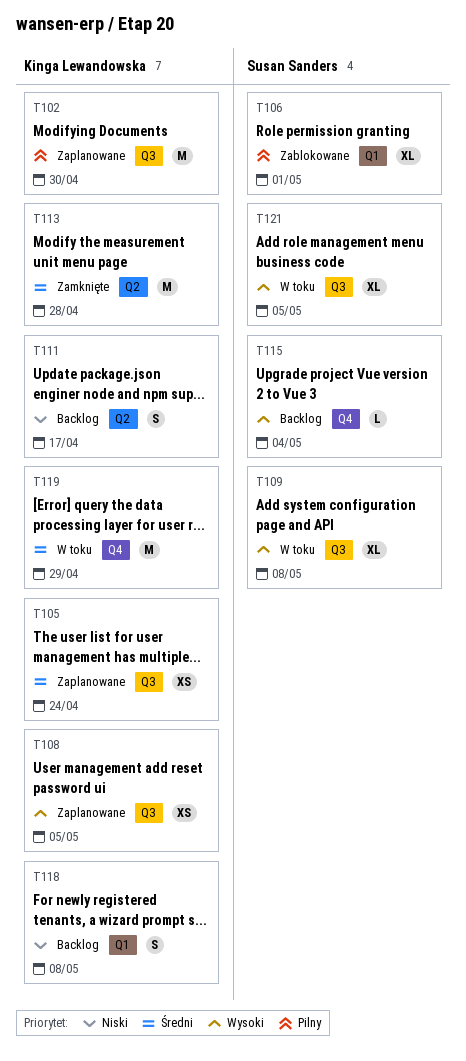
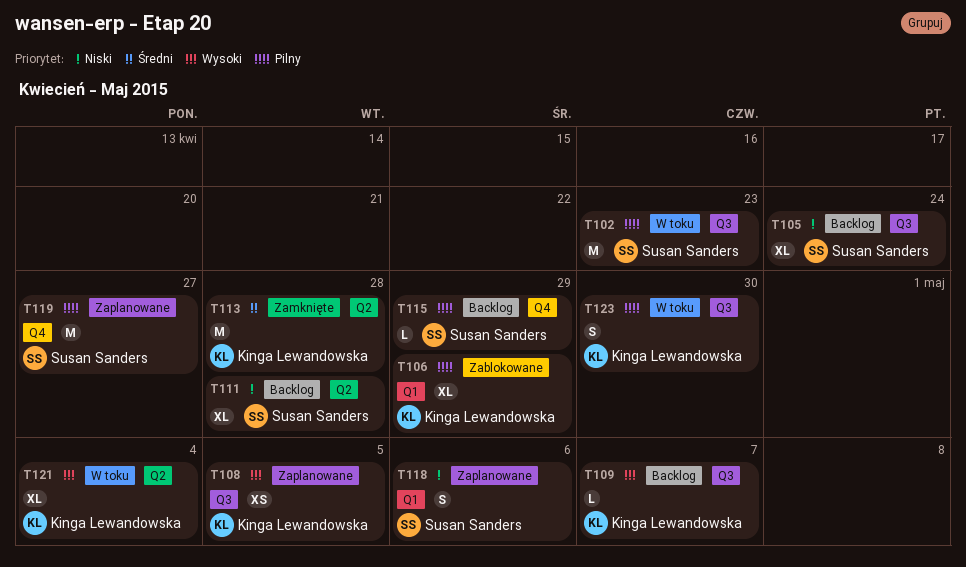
T102, status: Zaplanowane -> W toku
T102, owner: Kinga Lewandowska -> Susan Sanders
T102, due: Apr 30 -> Apr 23
T105, status: Zaplanowane -> Backlog
T105, owner: Kinga Lewandowska -> Susan Sanders
T105, priority: Średni -> Niski
T105, estimate: XS -> XL
T106, owner: Susan Sanders -> Kinga Lewandowska
T106, due: May 1 -> Apr 29
T109, status: W toku -> Backlog
T109, owner: Susan Sanders -> Kinga Lewandowska
T109, estimate: XL -> L
T109, due: May 8 -> May 7
T111, owner: Kinga Lewandowska -> Susan Sanders
T111, estimate: S -> XL
T111, due: Apr 17 -> Apr 28
T115, priority: Wysoki -> Pilny
T115, due: May 4 -> Apr 29
T118, status: Backlog -> Zaplanowane
T118, owner: Kinga Lewandowska -> Susan Sanders
T118, due: May 8 -> May 6
T119, status: W toku -> Zaplanowane
T119, owner: Kinga Lewandowska -> Susan Sanders
T119, priority: Średni -> Pilny
T119, due: Apr 29 -> Apr 27
T121, owner: Susan Sanders -> Kinga Lewandowska
T121, label: Q3 -> Q2
T121, due: May 5 -> May 4
T123: none -> present

